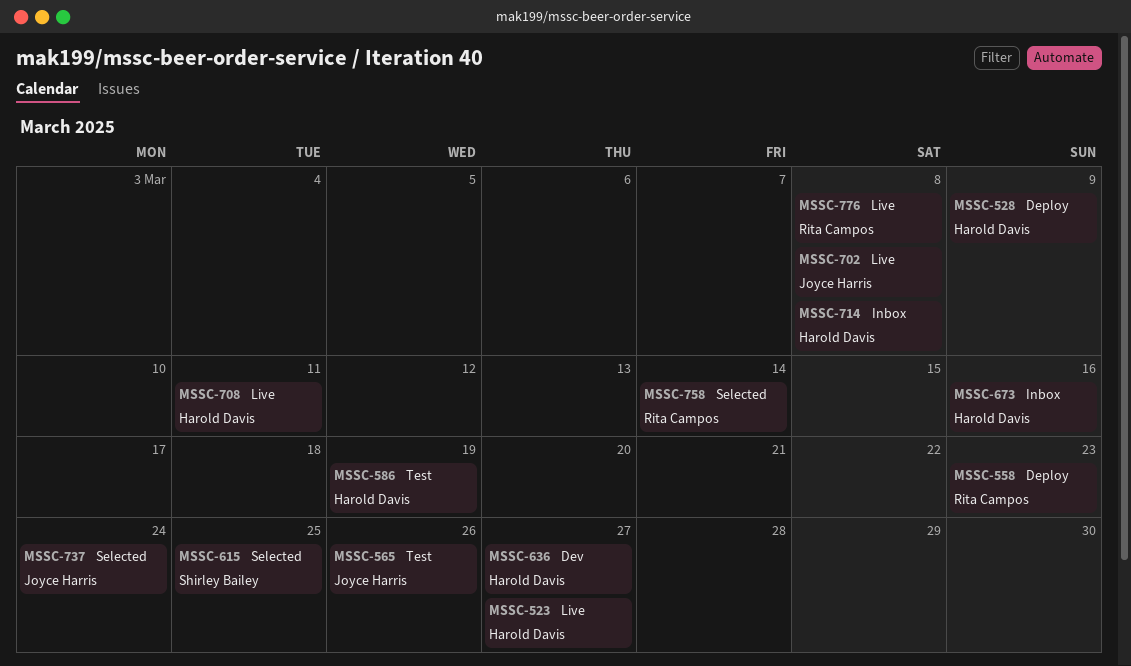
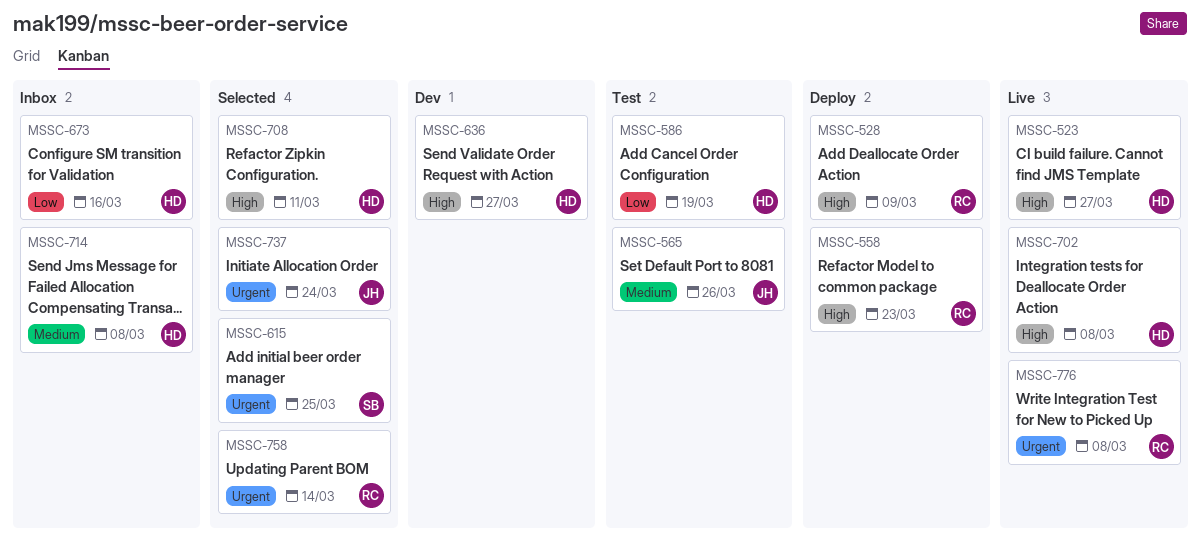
MSSC-528, owner: Harold Davis -> Rita Campos
MSSC-702, owner: Joyce Harris -> Harold Davis
MSSC-708, status: Live -> Selected

